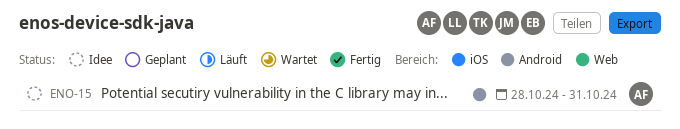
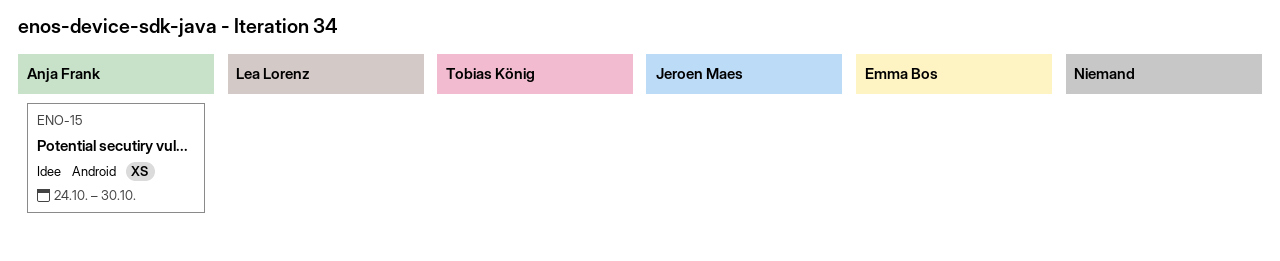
ENO-15, start: Oct 28 -> Oct 24
ENO-15, due: Oct 31 -> Oct 30

